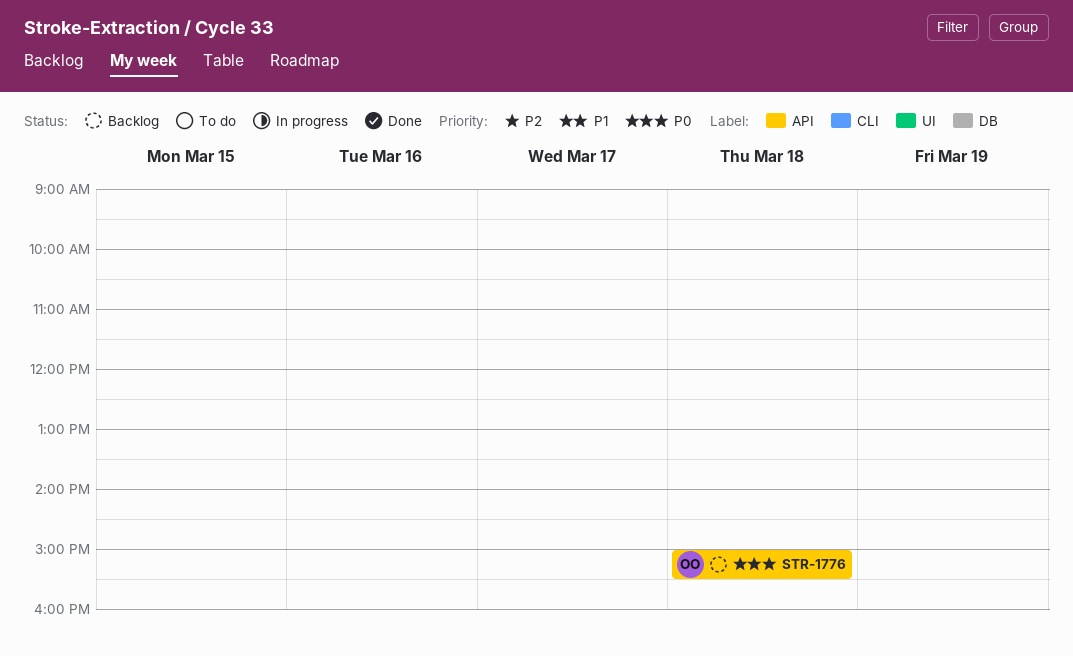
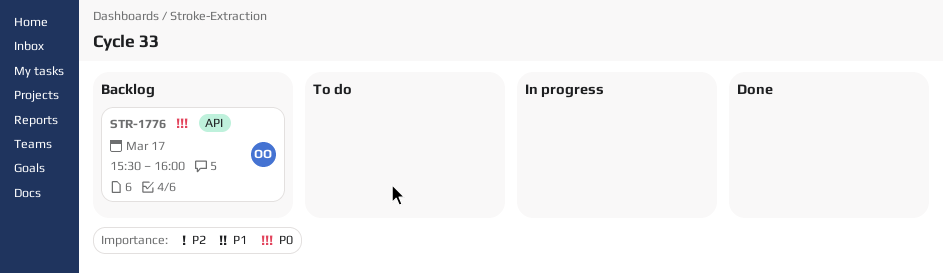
STR-1776, day: Mar 18 -> Mar 17
STR-1776, begins: 15:00 -> 15:30
STR-1776, ends: 15:30 -> 16:00

